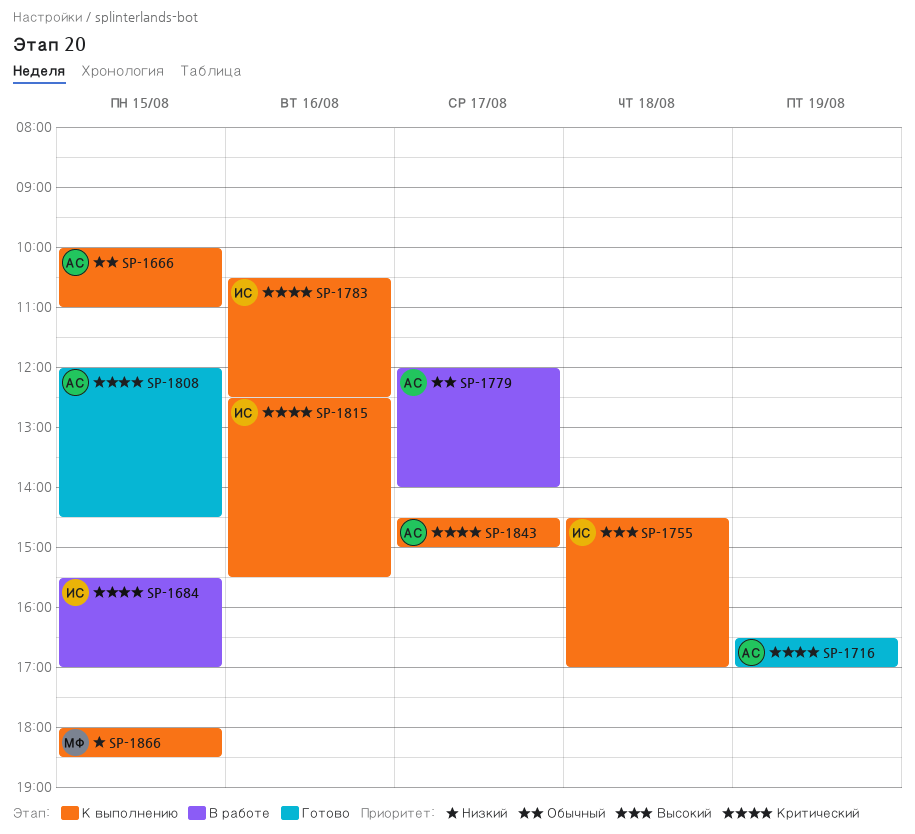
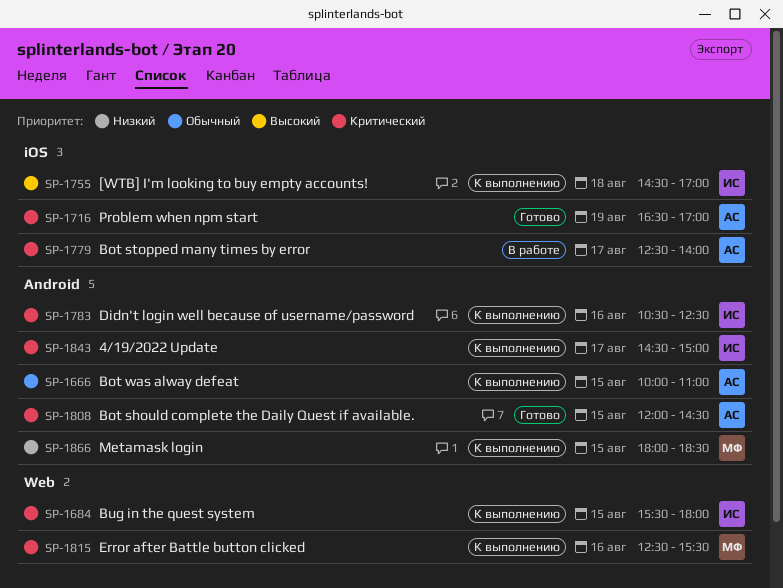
SP-1684, status: В работе -> К выполнению
SP-1684, ends: 17:00 -> 18:00
SP-1779, priority: Обычный -> Критический
SP-1779, begins: 12:00 -> 12:30
SP-1815, owner: ИС -> МФ
SP-1843, owner: АС -> ИС

